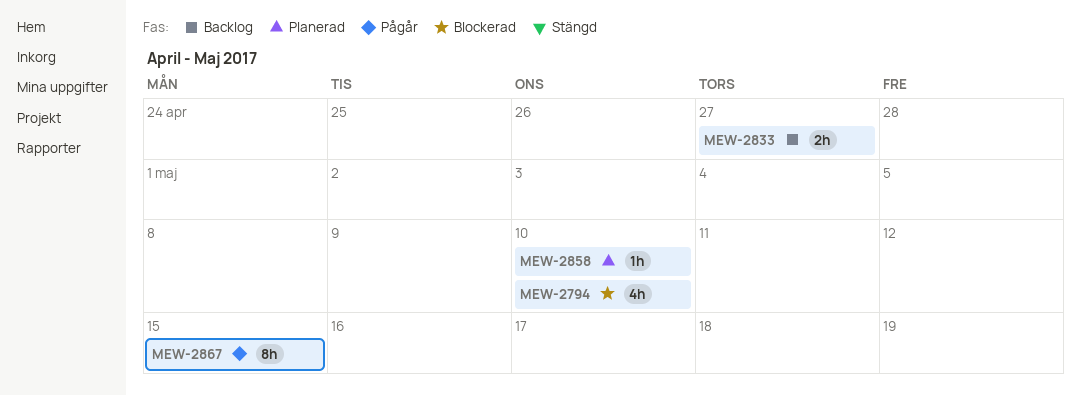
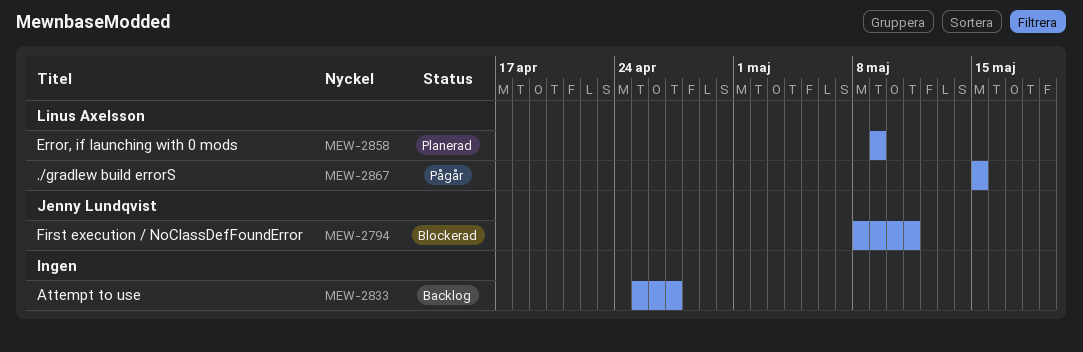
MEW-2794, due: May 10 -> May 11
MEW-2858, due: May 10 -> May 9

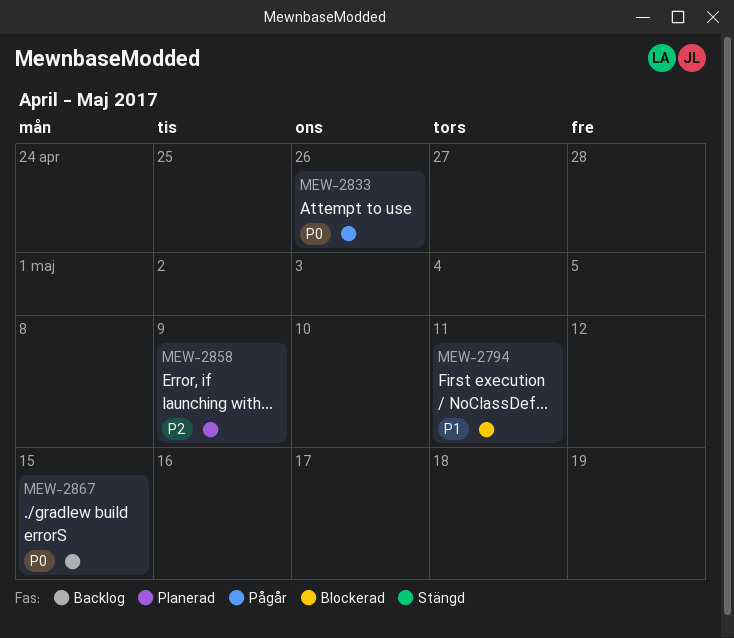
MEW-2833, status: Backlog -> Pågår
MEW-2833, due: Apr 27 -> Apr 26
MEW-2867, status: Pågår -> Backlog

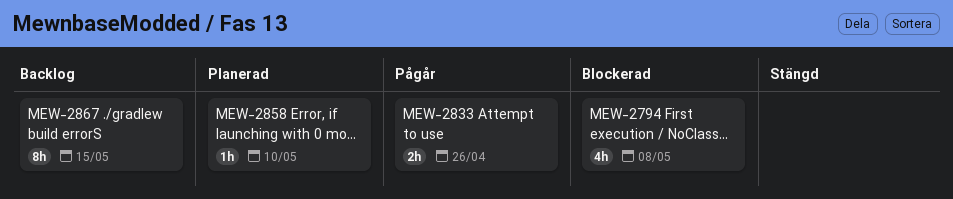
MEW-2794, due: May 11 -> May 8
MEW-2858, due: May 9 -> May 10

